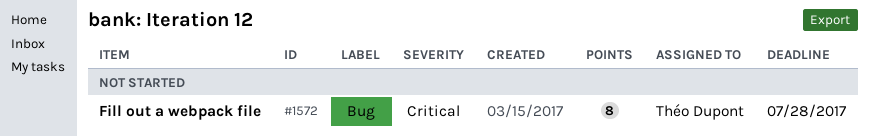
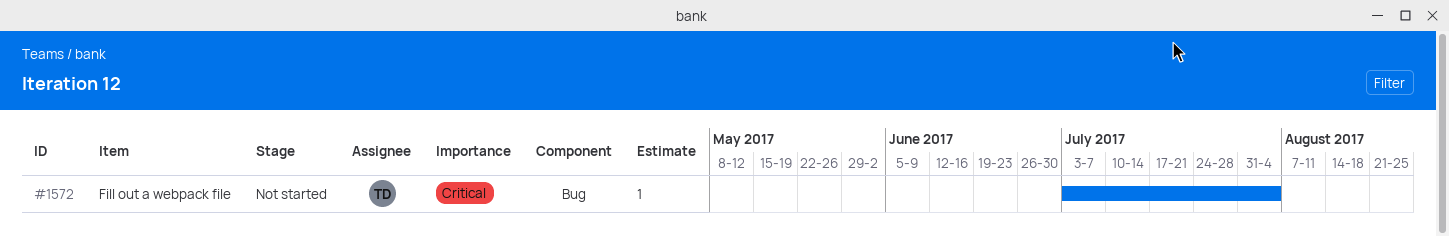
#1572, estimate: 8 -> 1
#1572, due: Jul 28 -> Aug 4

